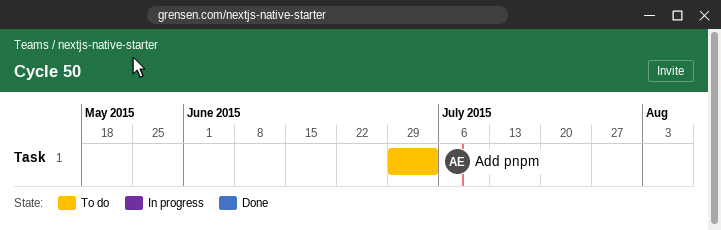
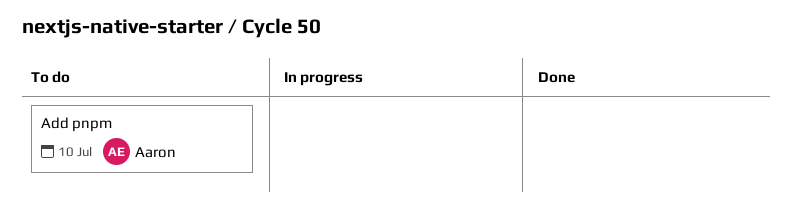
Add pnpm, due: Jul 3 -> Jul 10

